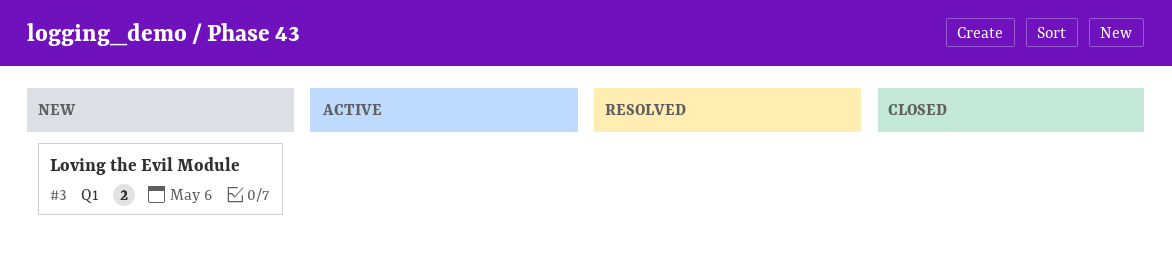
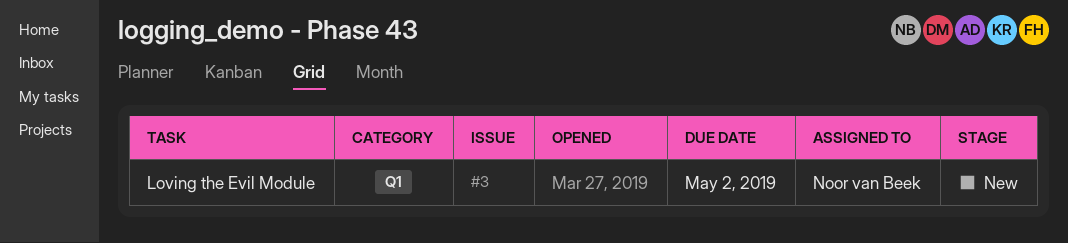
#3, due: May 6 -> May 2

